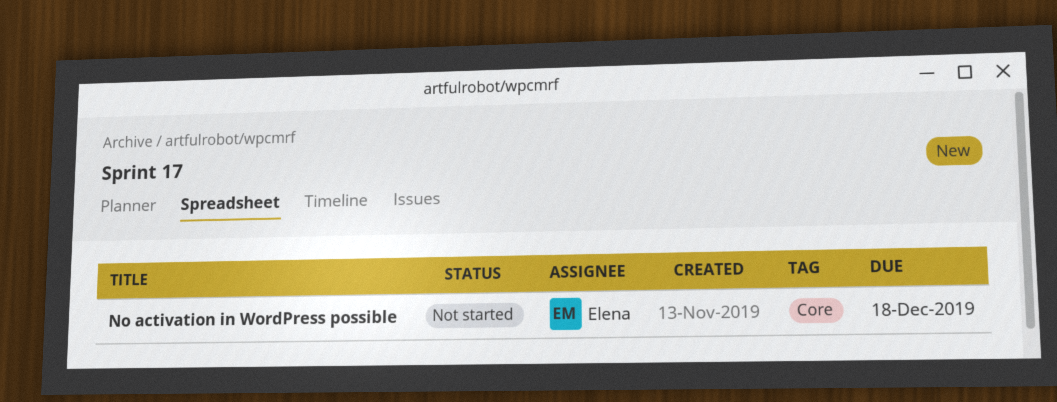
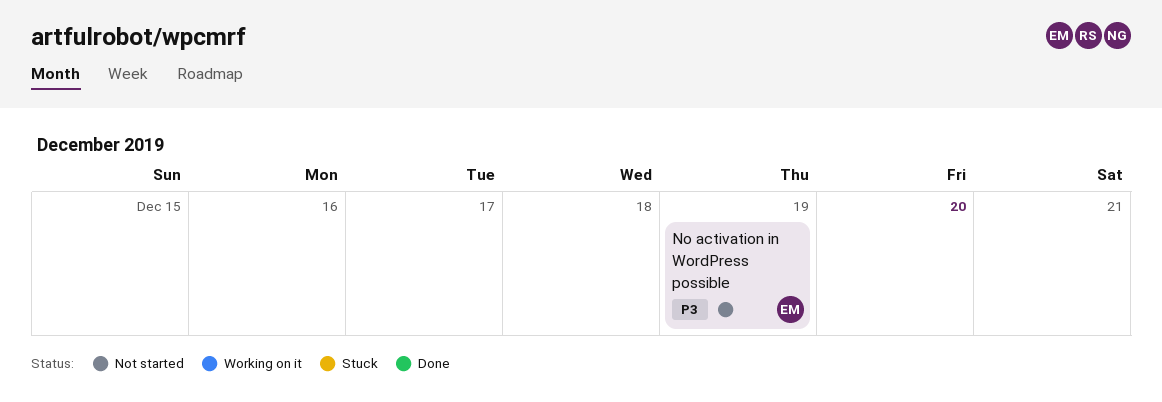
No activation in WordPress possible, due: Dec 18 -> Dec 19

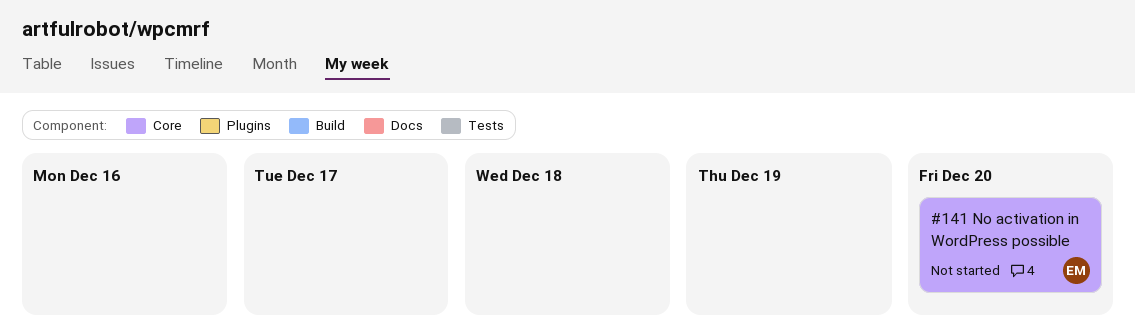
No activation in WordPress possible, due: Dec 19 -> Dec 20

